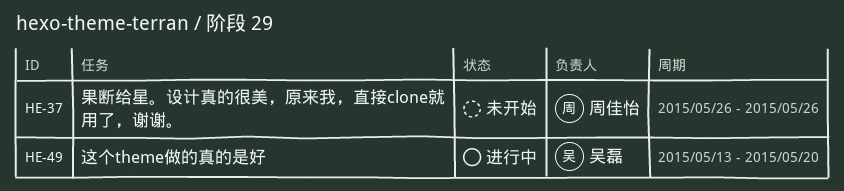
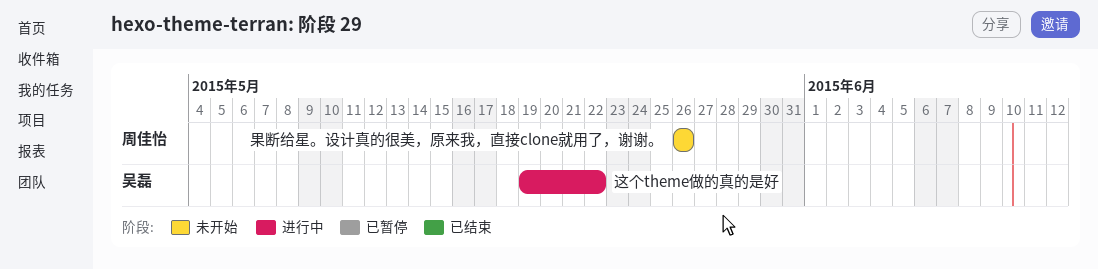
这个theme做的真的是好, start: May 13 -> May 19
这个theme做的真的是好, due: May 20 -> May 22

